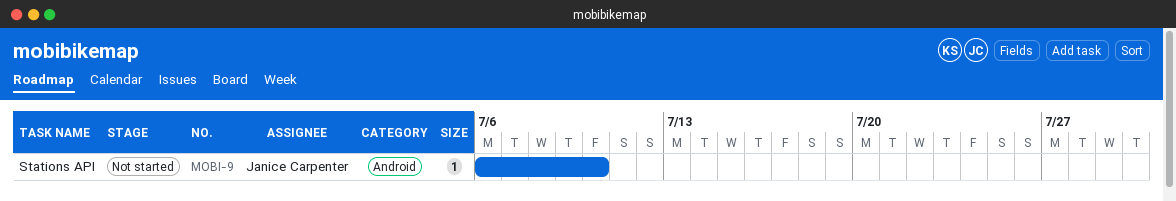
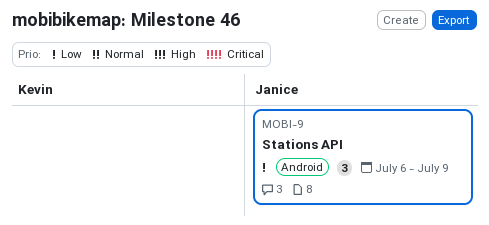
MOBI-9, estimate: 1 -> 3
MOBI-9, due: Jul 10 -> Jul 9

